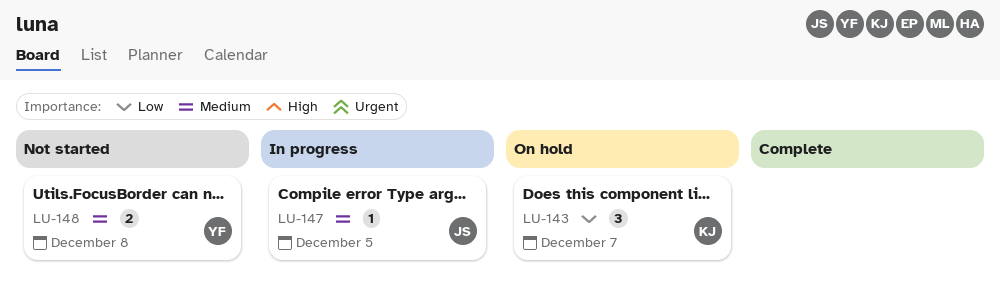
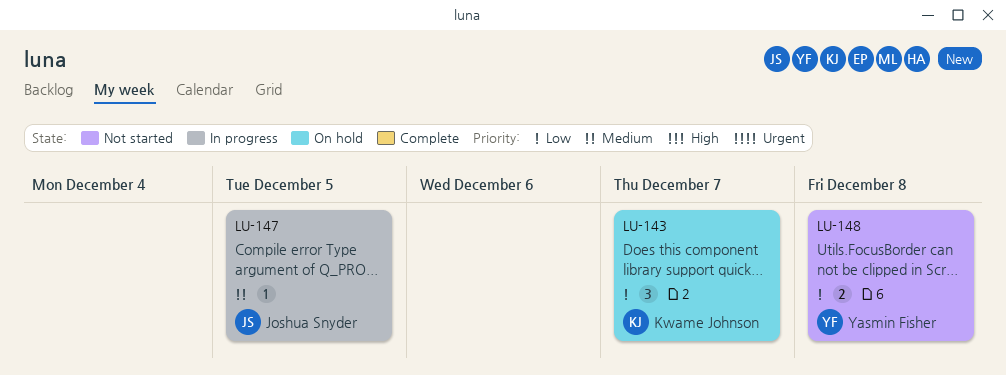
LU-148, priority: Medium -> Low

